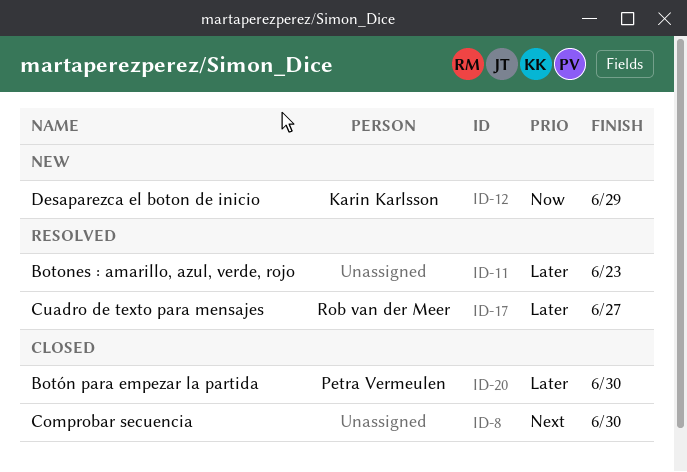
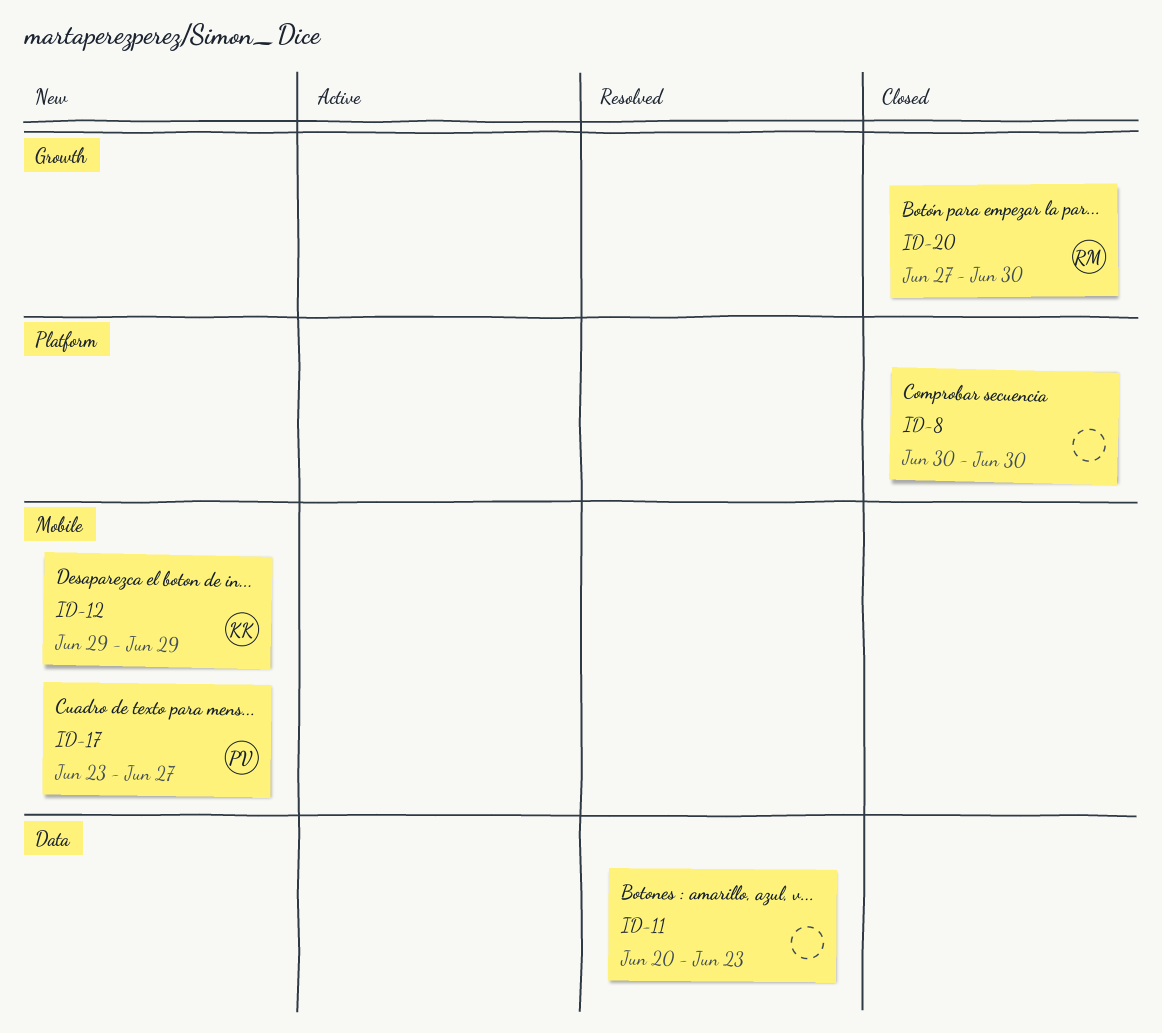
ID-17, status: Resolved -> New
ID-17, owner: Rob van der Meer -> Petra Vermeulen
ID-20, owner: Petra Vermeulen -> Rob van der Meer

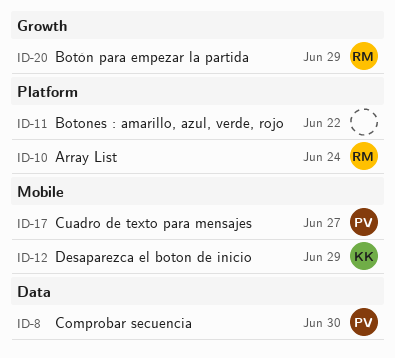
ID-8, owner: none -> PV
ID-8, label: Platform -> Data
ID-10: none -> present
ID-11, label: Data -> Platform
ID-11, due: Jun 23 -> Jun 22
ID-20, due: Jun 30 -> Jun 29

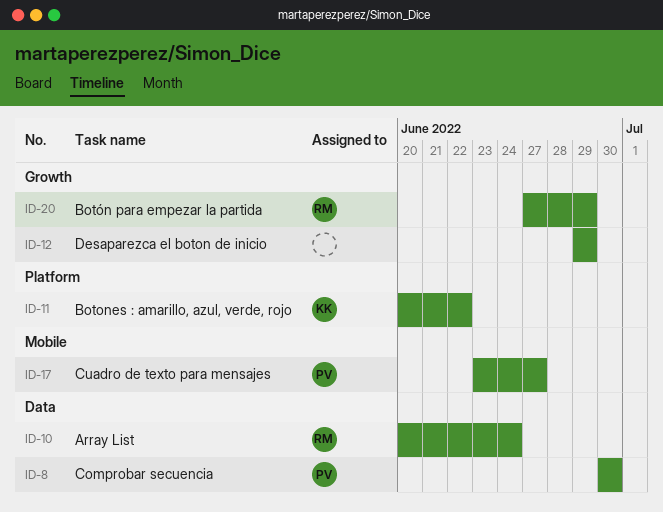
ID-10, label: Platform -> Data
ID-11, owner: none -> KK
ID-12, owner: KK -> none
ID-12, label: Mobile -> Growth

